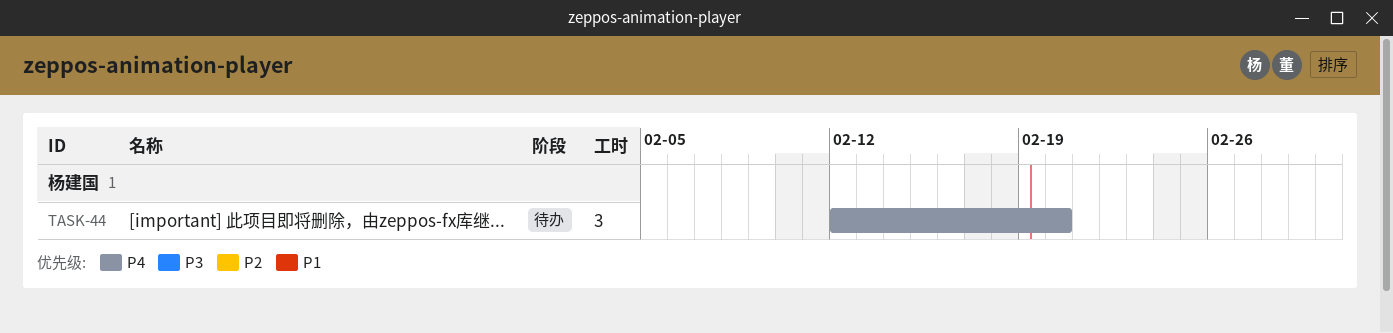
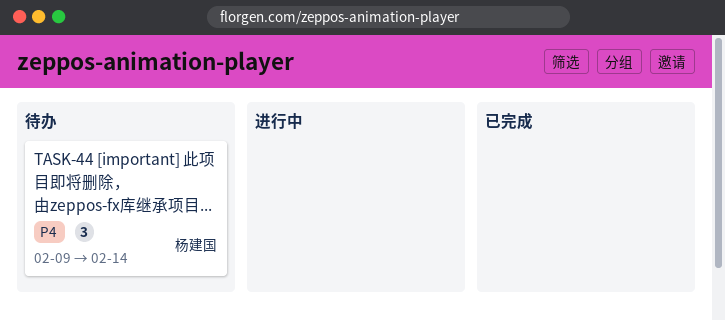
TASK-44, start: Feb 12 -> Feb 9
TASK-44, due: Feb 20 -> Feb 14

